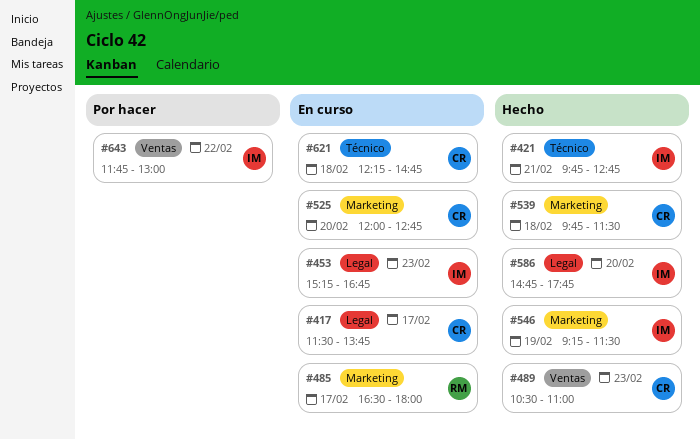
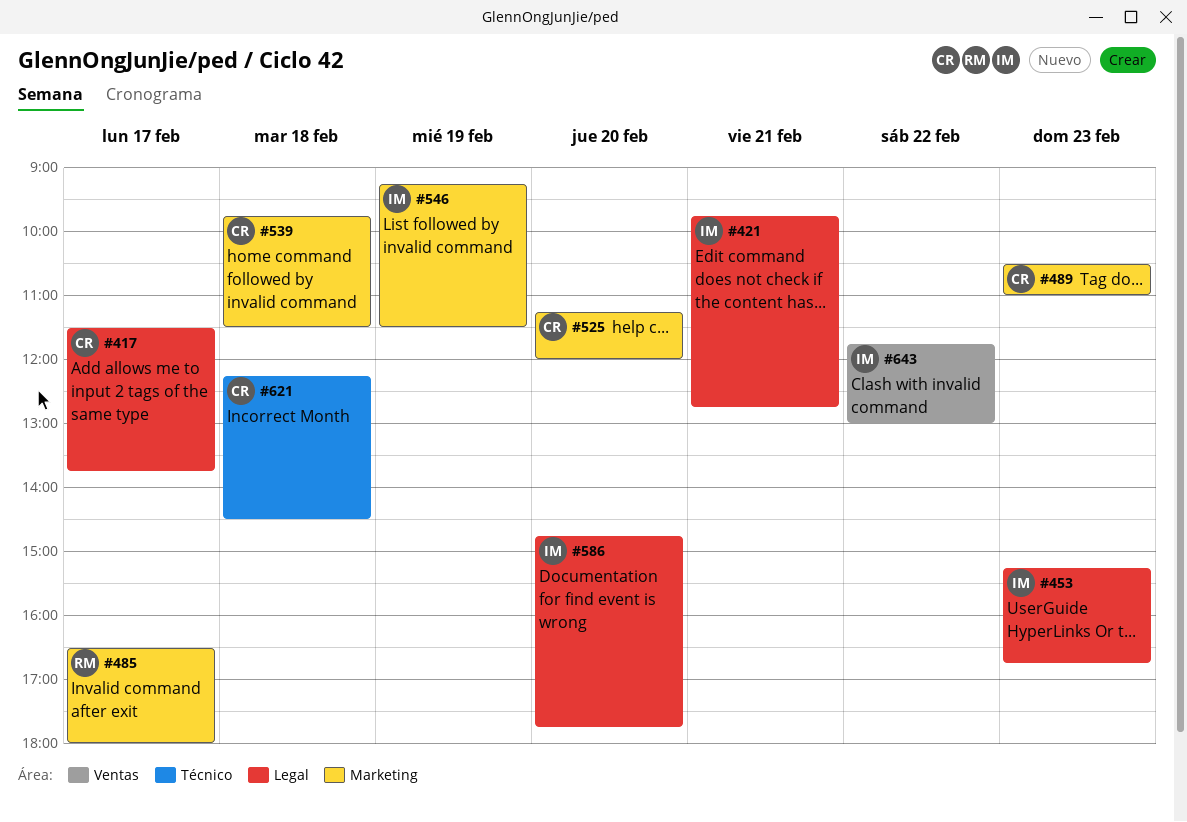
#421, label: Técnico -> Legal
#489, label: Ventas -> Marketing
#525, begins: 12:00 -> 11:15
#525, ends: 12:45 -> 12:00
#621, ends: 14:45 -> 14:30

